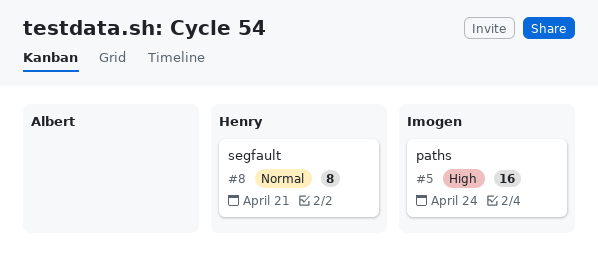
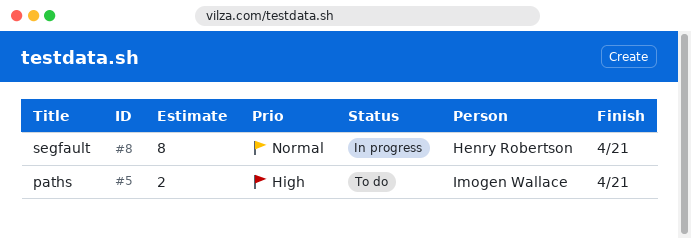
#5, estimate: 16 -> 2
#5, due: Apr 24 -> Apr 21

